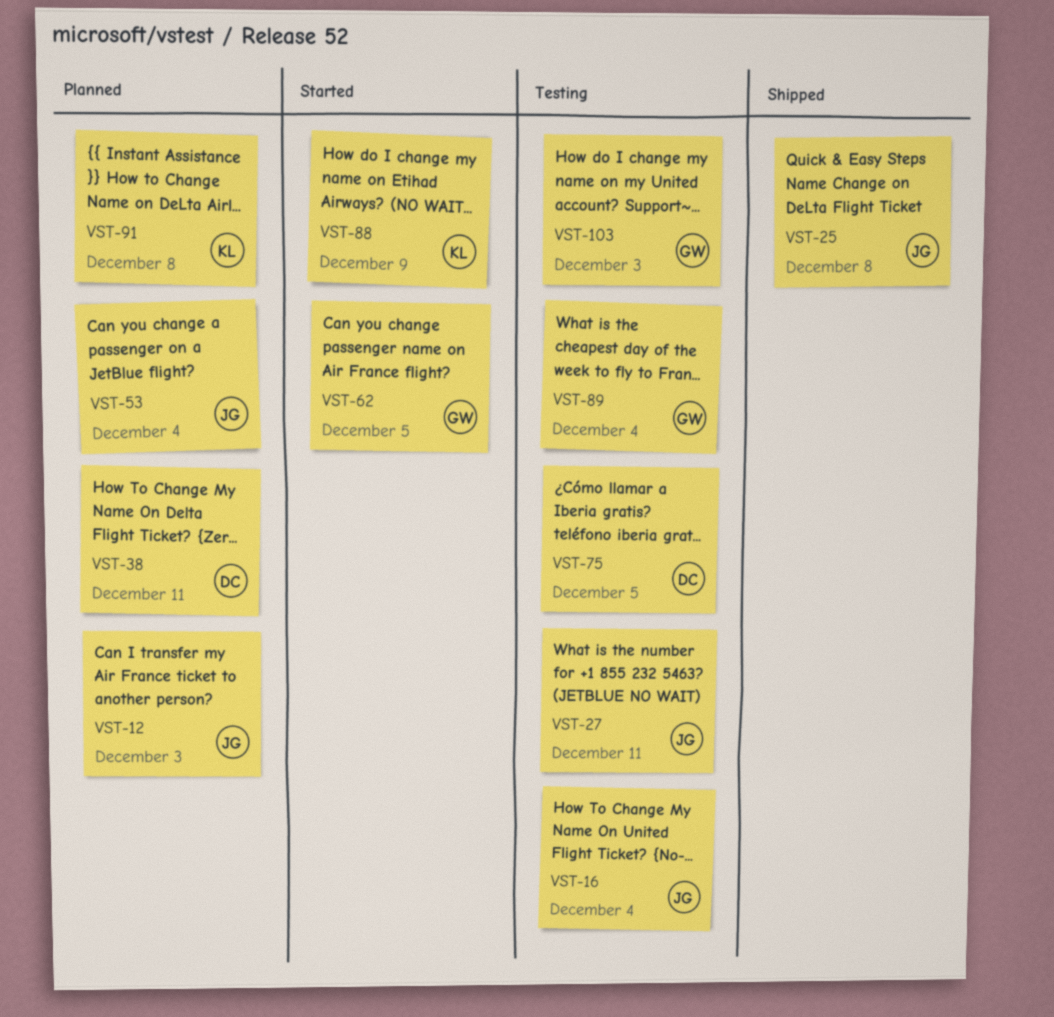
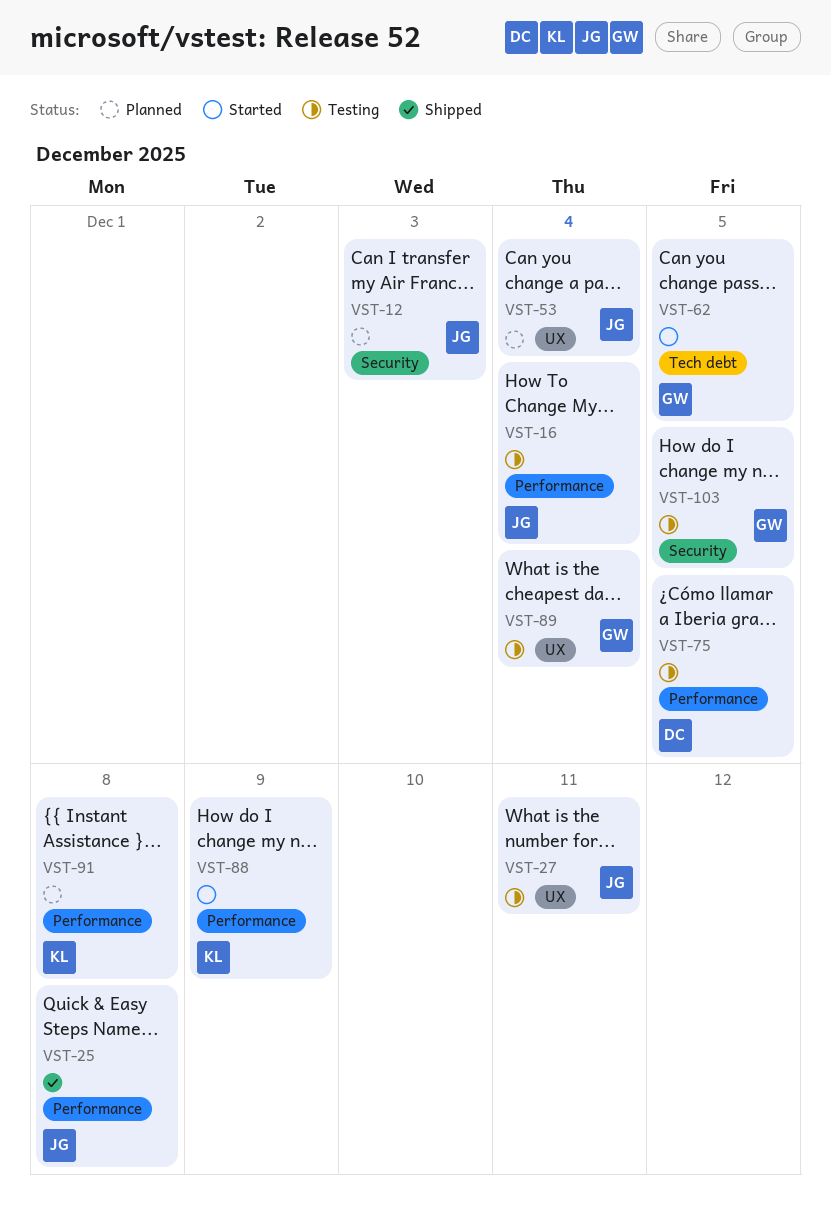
VST-38: present -> none
VST-103, due: Dec 3 -> Dec 5

